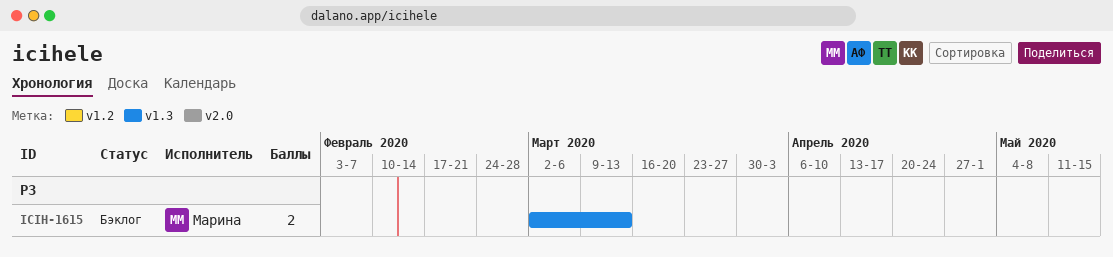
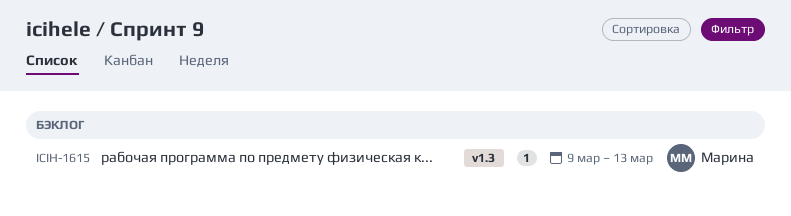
ICIH-1615, estimate: 2 -> 1
ICIH-1615, start: Mar 2 -> Mar 9

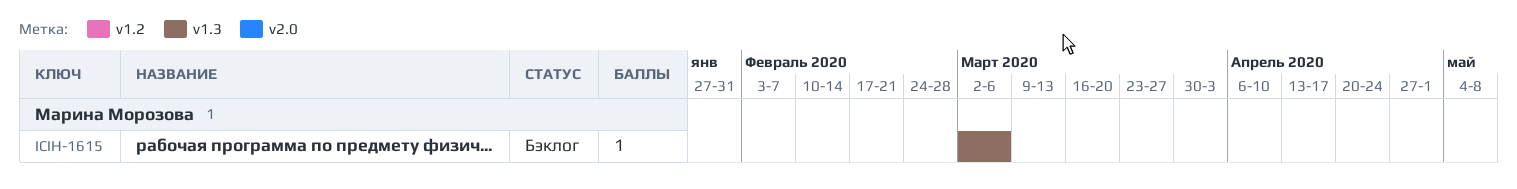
ICIH-1615, start: Mar 9 -> Mar 2
ICIH-1615, due: Mar 13 -> Mar 6

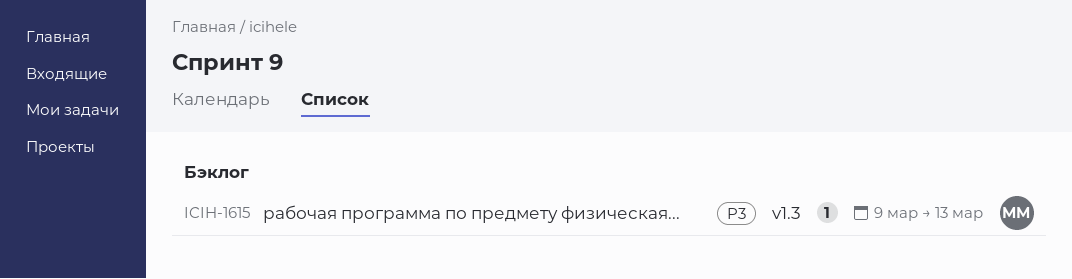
ICIH-1615, start: Mar 2 -> Mar 9
ICIH-1615, due: Mar 6 -> Mar 13

